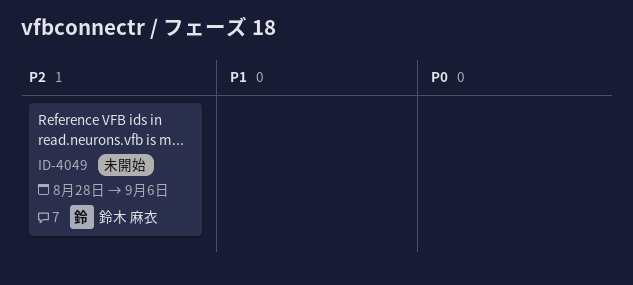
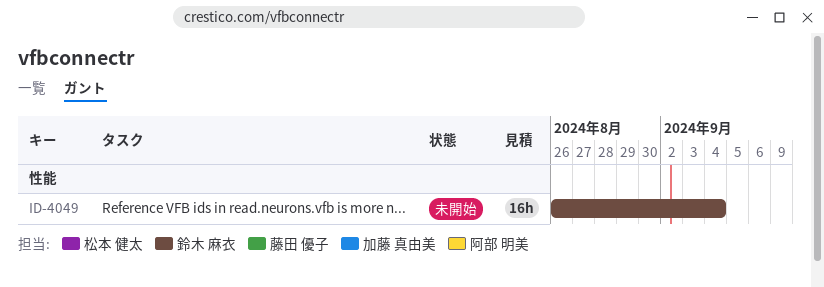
ID-4049, start: Aug 28 -> Aug 26
ID-4049, due: Sep 6 -> Sep 4

